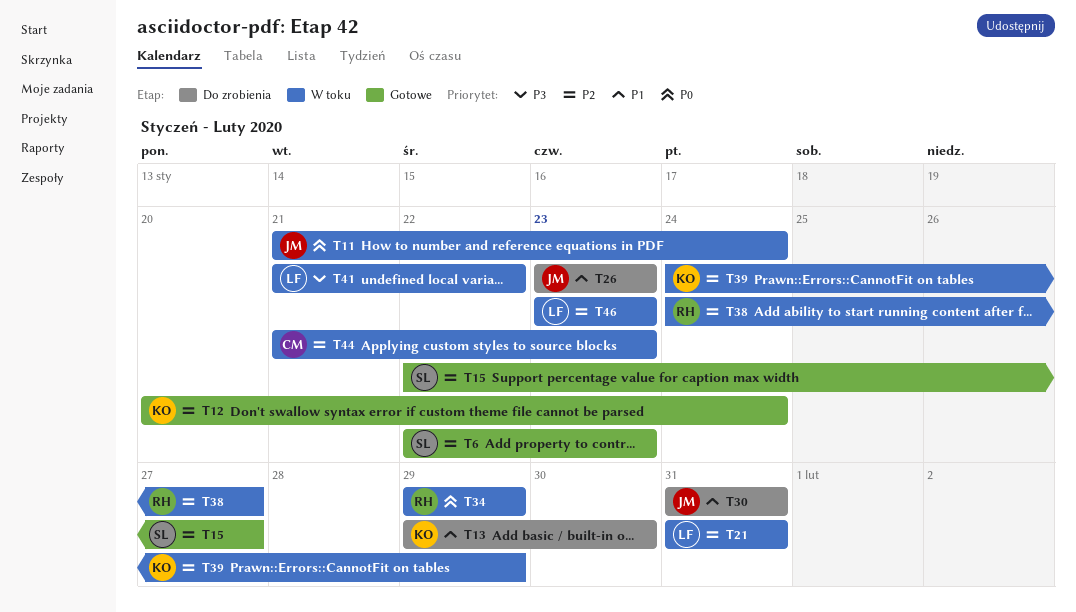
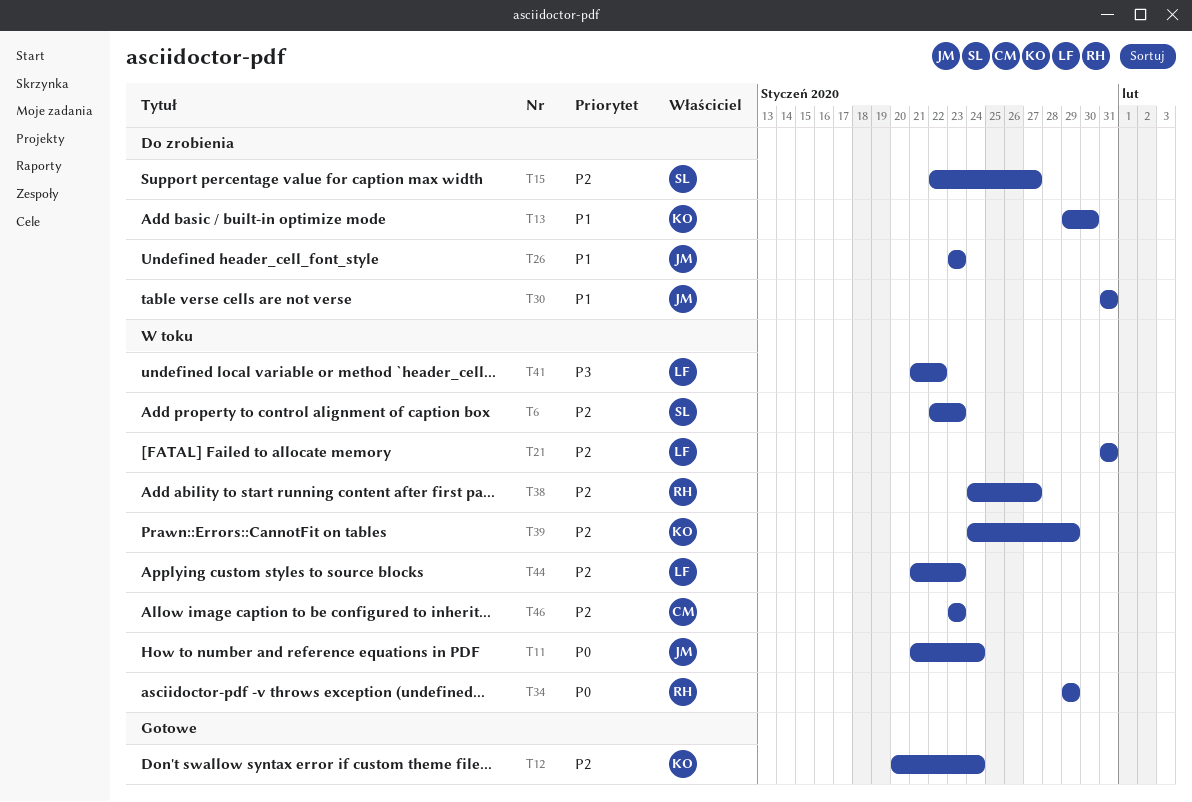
T6, status: Gotowe -> W toku
T15, status: Gotowe -> Do zrobienia
T44, owner: CM -> LF
T46, owner: LF -> CM

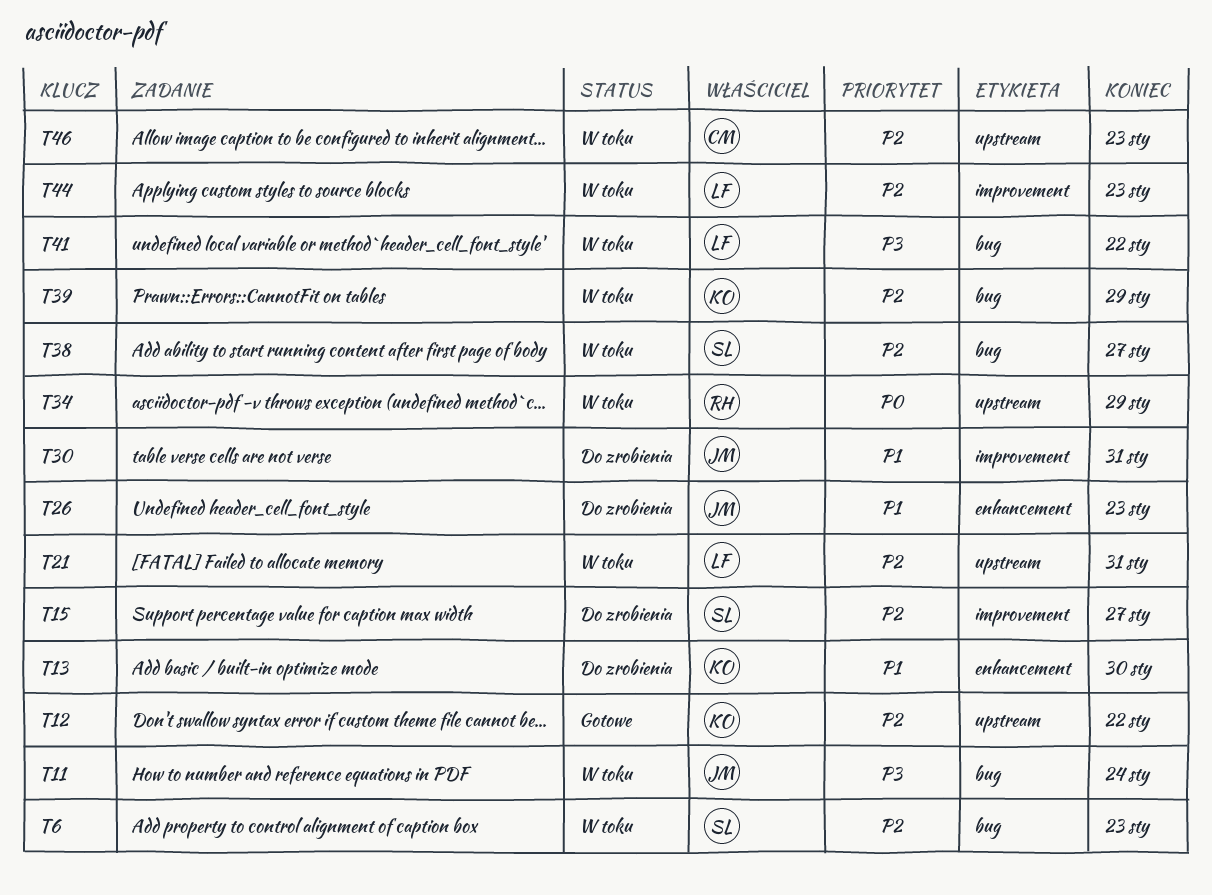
T11, priority: P0 -> P3
T12, due: Jan 24 -> Jan 22
T38, owner: RH -> SL

